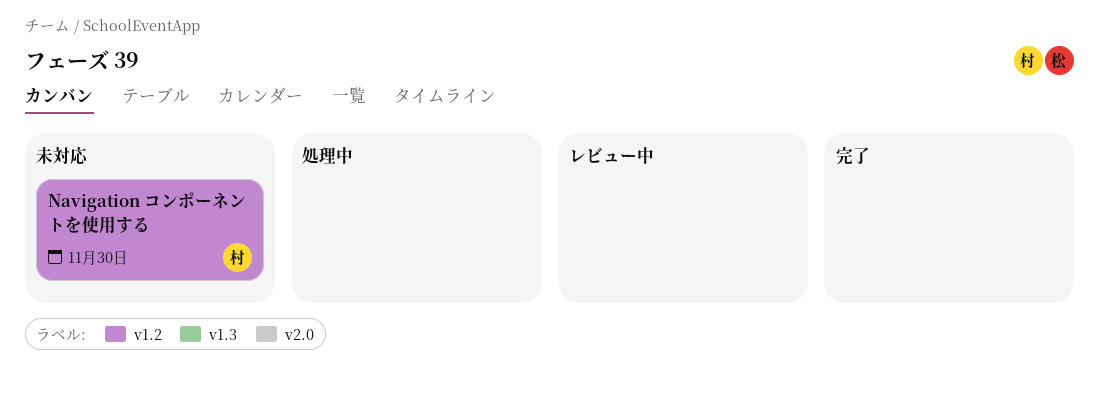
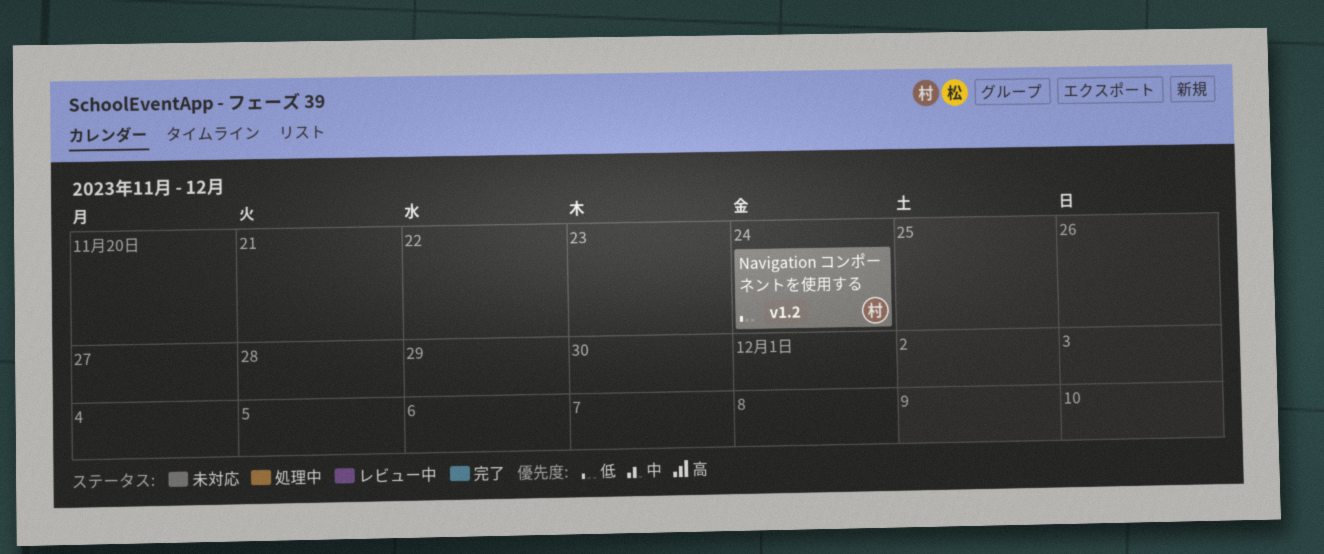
Navigation コンポーネントを使用する, due: Nov 30 -> Nov 24

